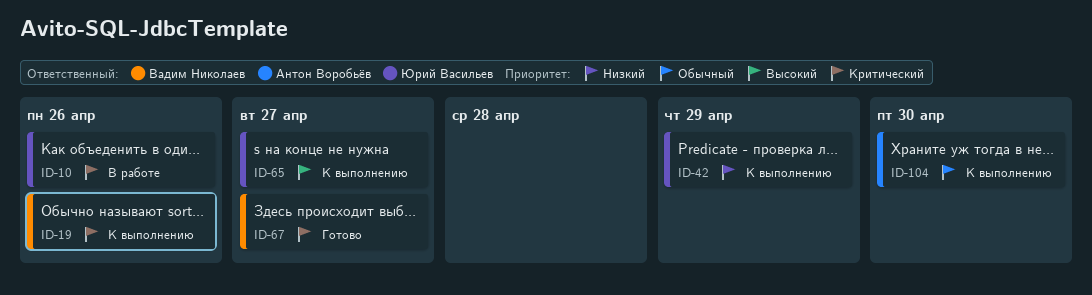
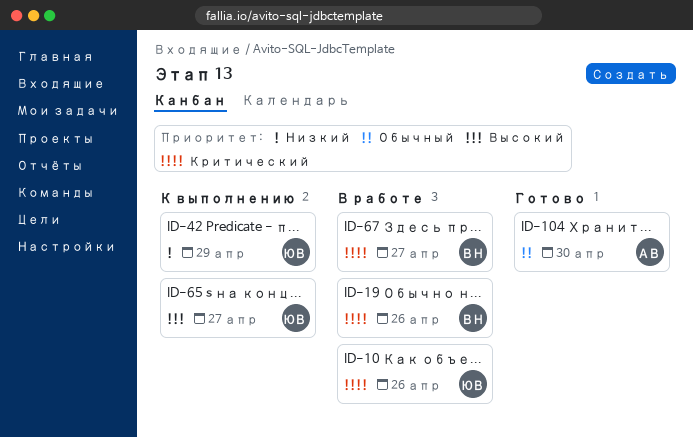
ID-19, status: К выполнению -> В работе
ID-67, status: Готово -> В работе
ID-104, status: К выполнению -> Готово

